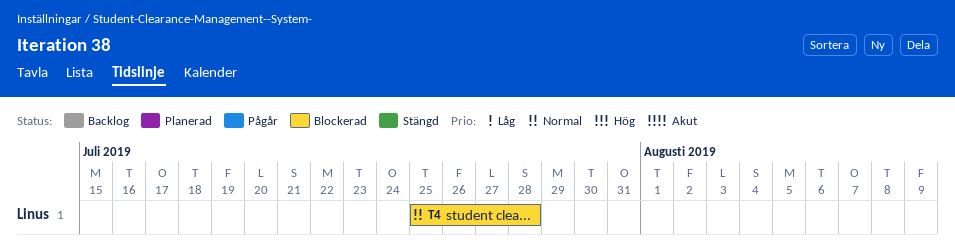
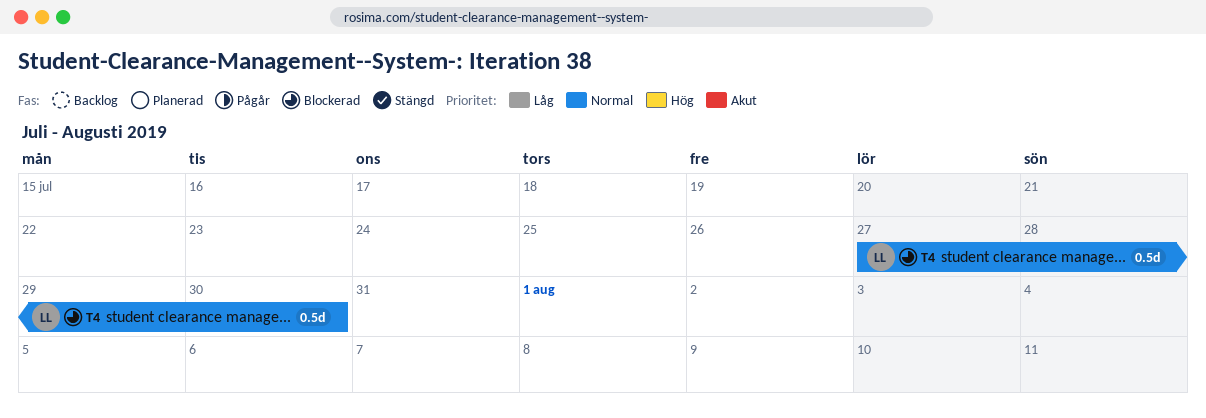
T4, start: Jul 25 -> Jul 27
T4, due: Jul 28 -> Jul 30

